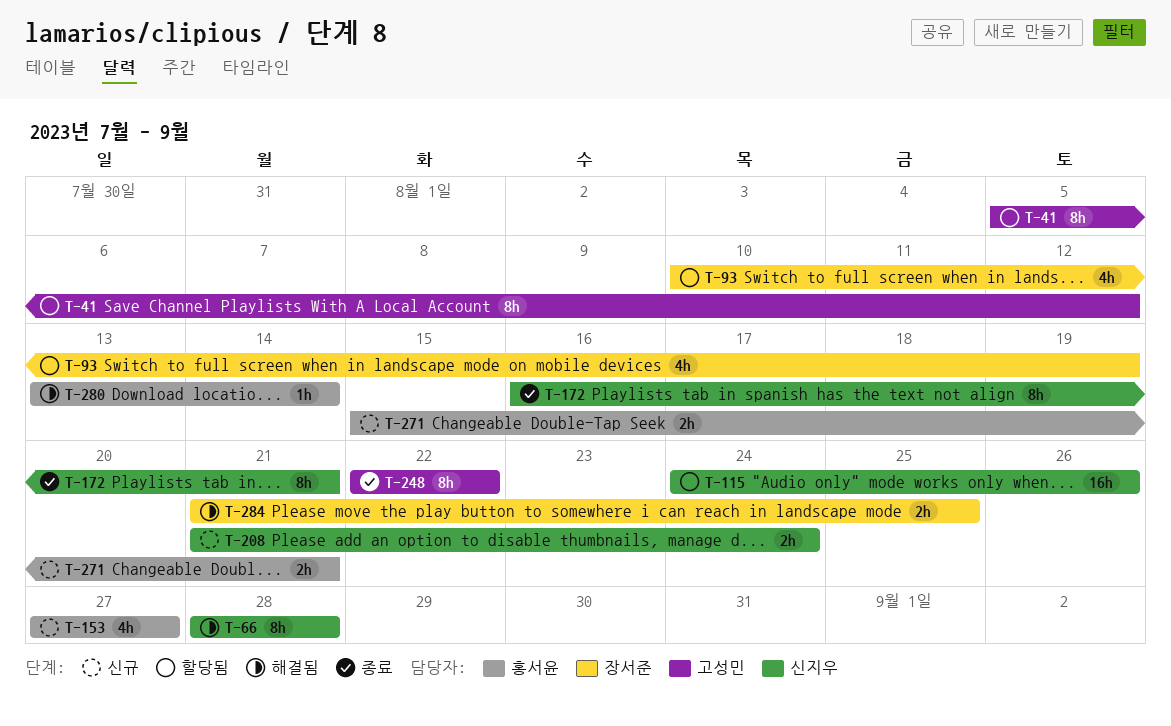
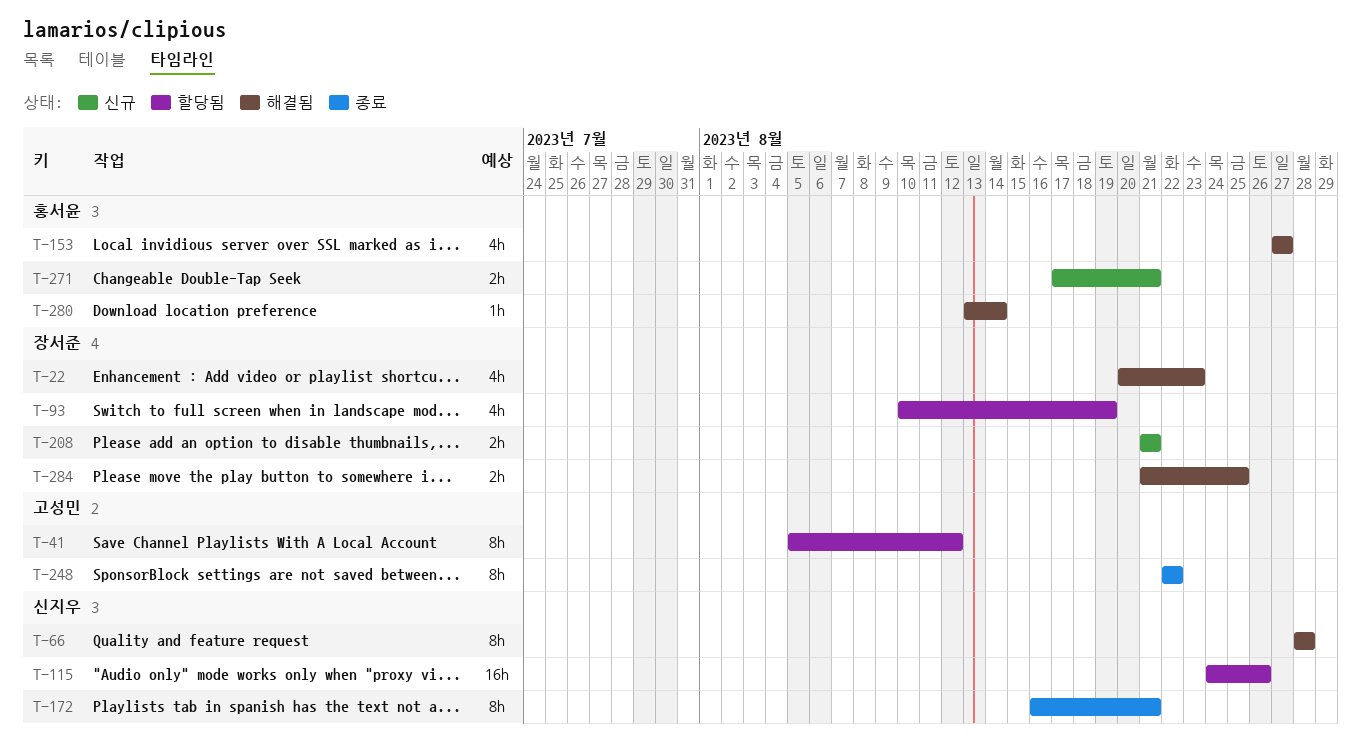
T-22: none -> present
T-153, status: 신규 -> 해결됨
T-208, owner: 신지우 -> 장서준
T-208, due: Aug 24 -> Aug 21
T-271, start: Aug 15 -> Aug 17

